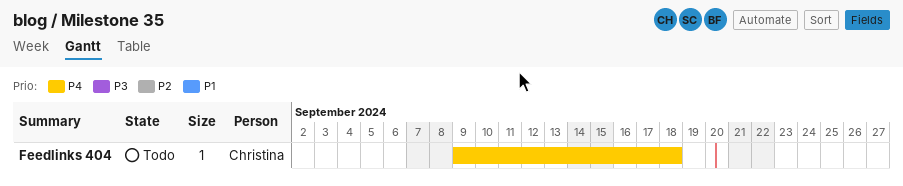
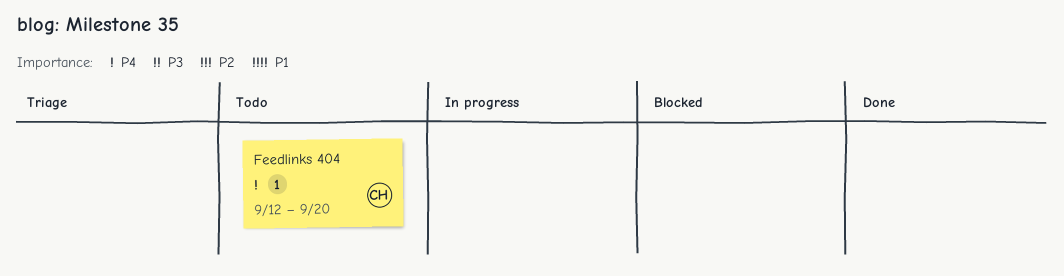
Feedlinks 404, start: Sep 9 -> Sep 12
Feedlinks 404, due: Sep 18 -> Sep 20

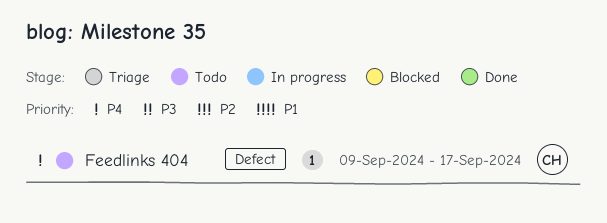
Feedlinks 404, start: Sep 12 -> Sep 9
Feedlinks 404, due: Sep 20 -> Sep 17

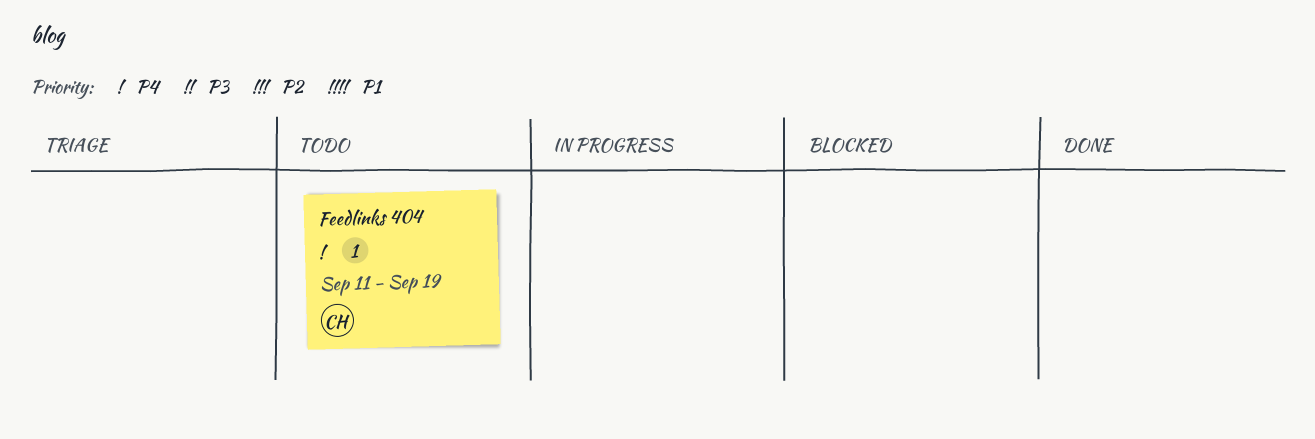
Feedlinks 404, start: Sep 9 -> Sep 11
Feedlinks 404, due: Sep 17 -> Sep 19

